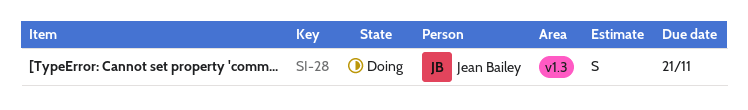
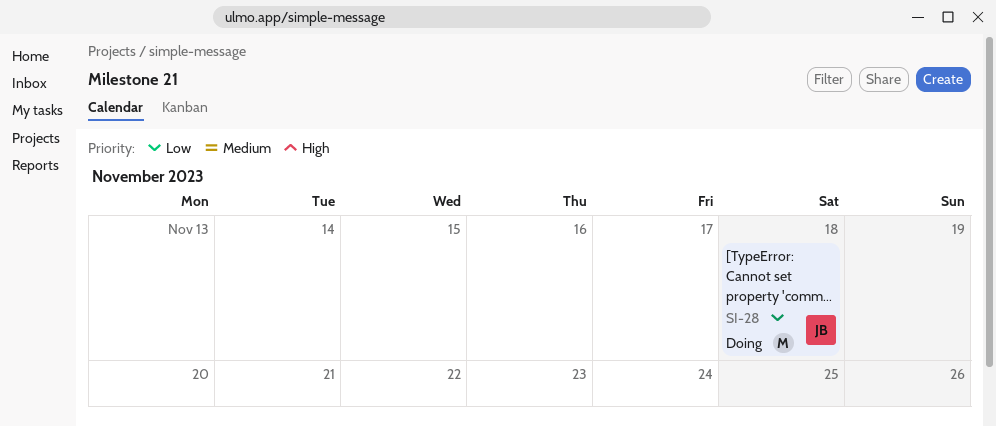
SI-28, estimate: S -> M
SI-28, due: Nov 21 -> Nov 18

